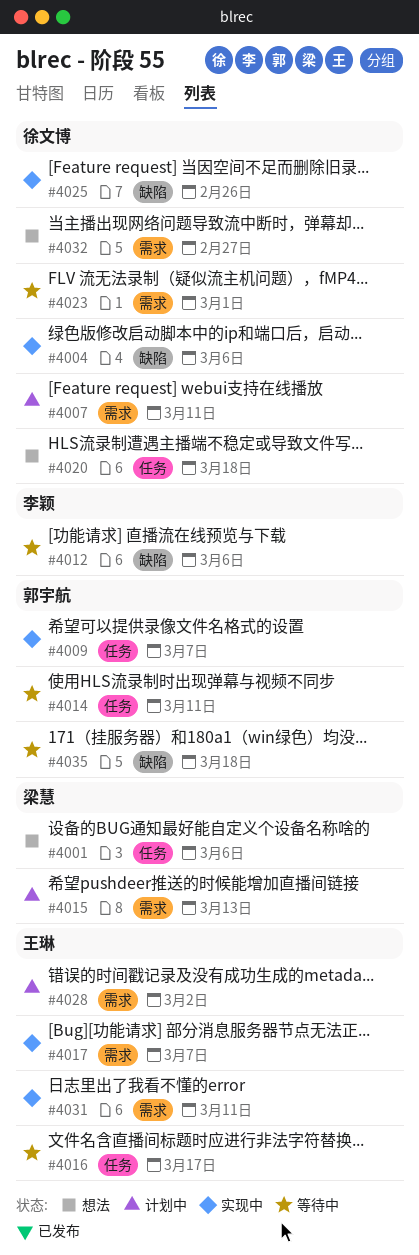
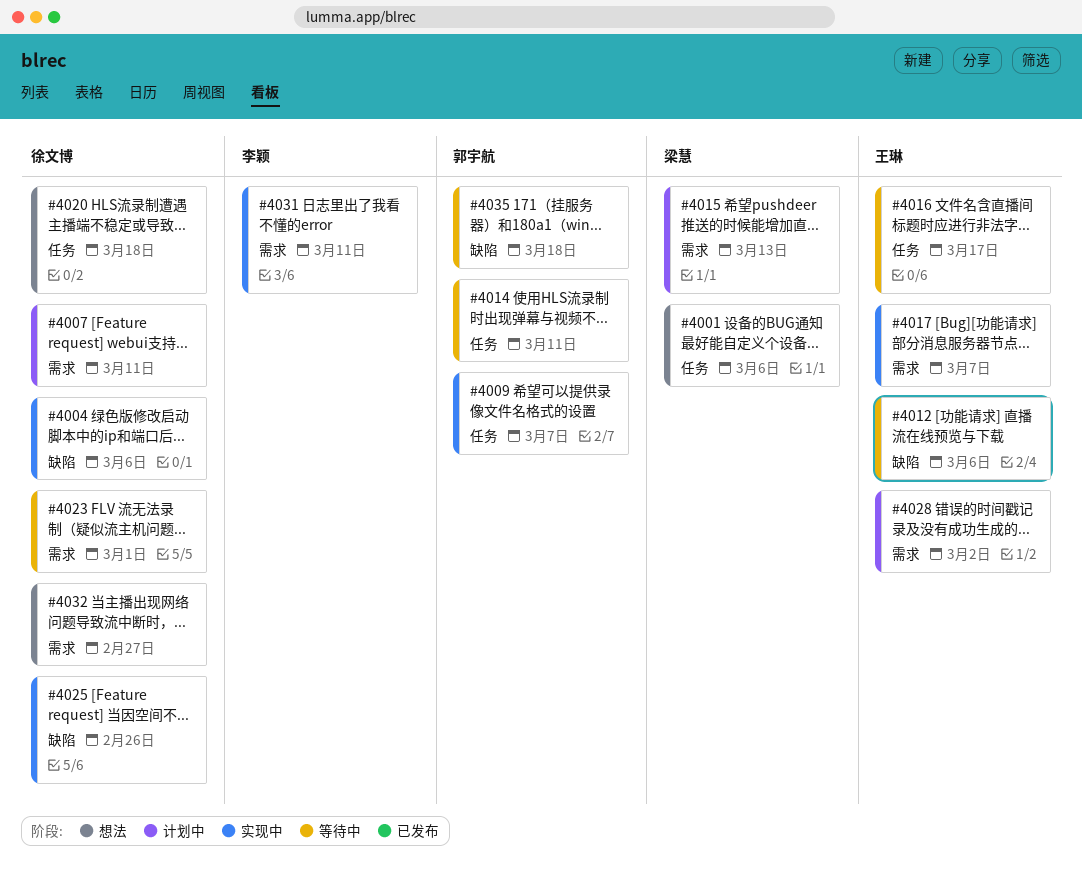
#4012, owner: 李颖 -> 王琳
#4031, owner: 王琳 -> 李颖

